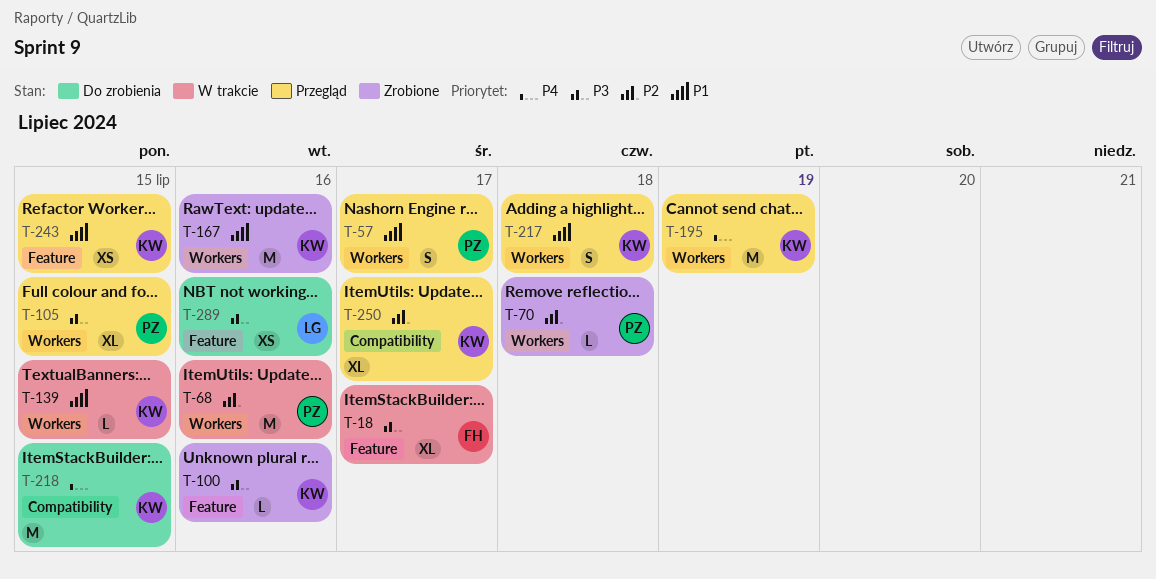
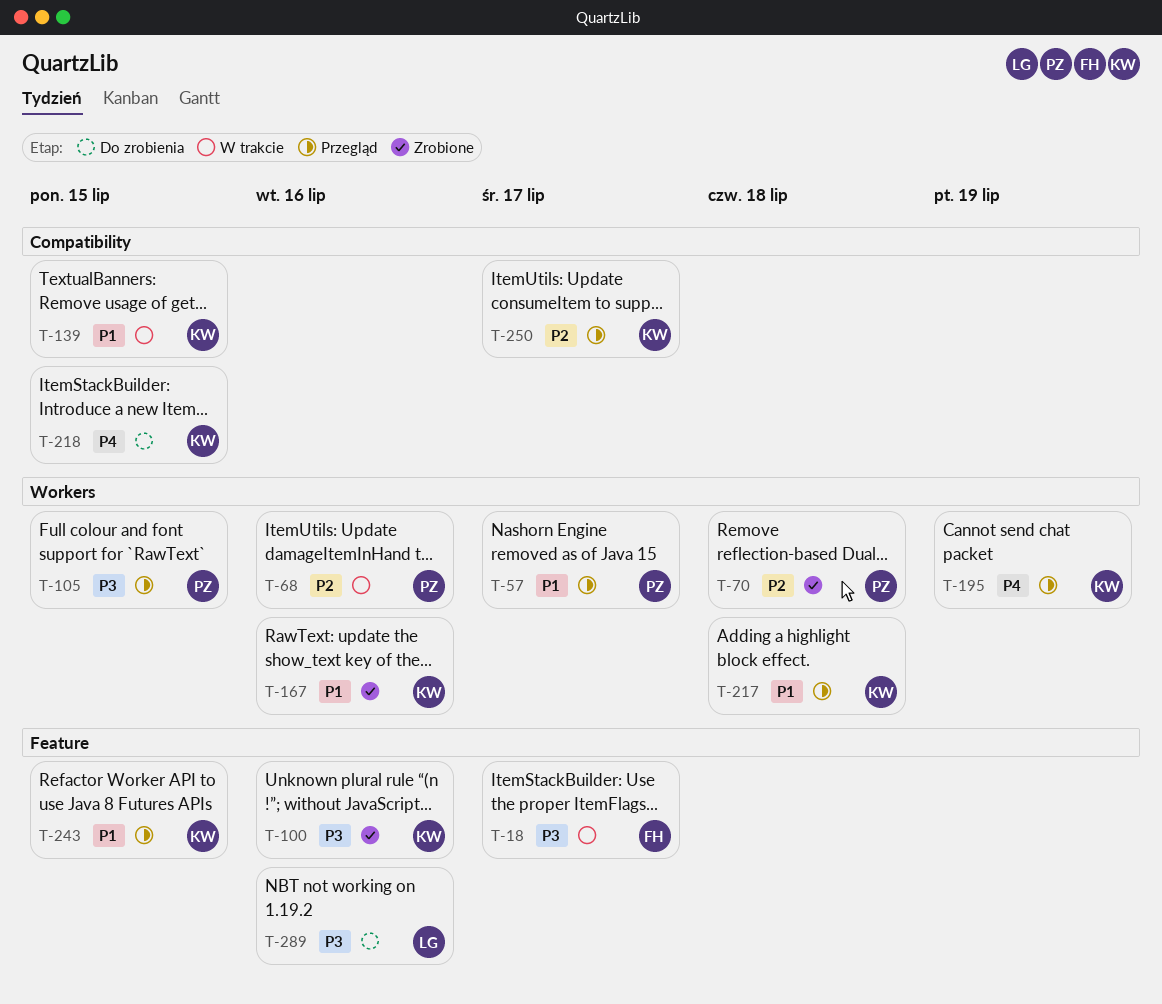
T-139, label: Workers -> Compatibility

